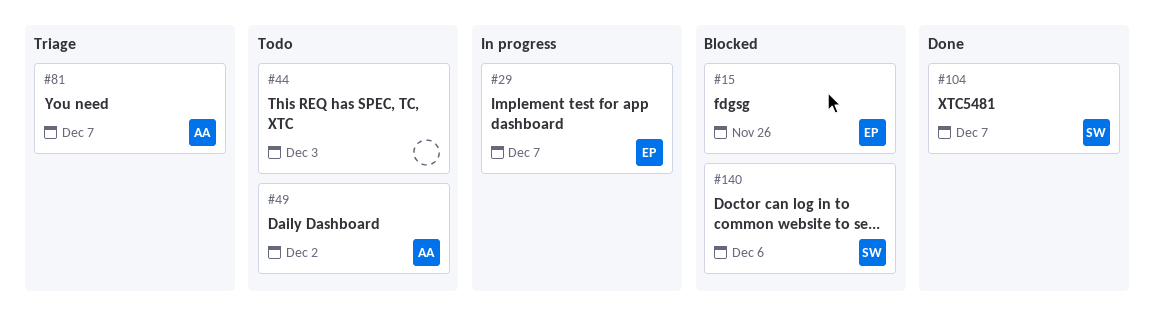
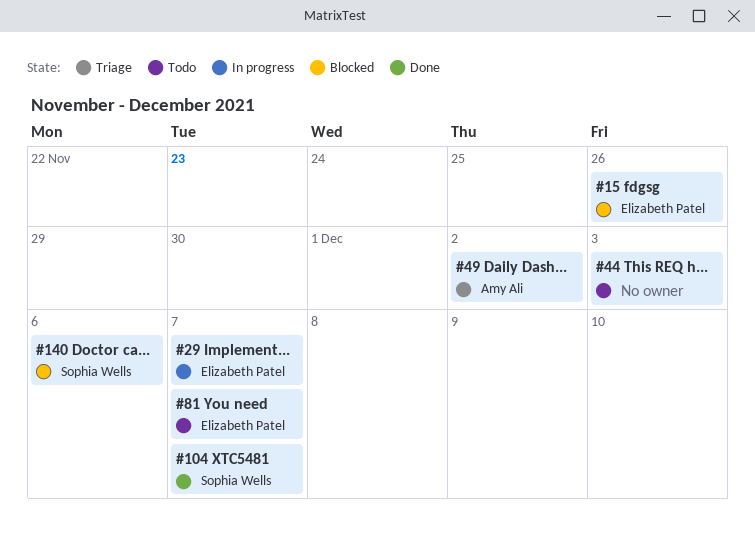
#49, status: Todo -> Triage
#81, status: Triage -> Todo
#81, owner: Amy Ali -> Elizabeth Patel

